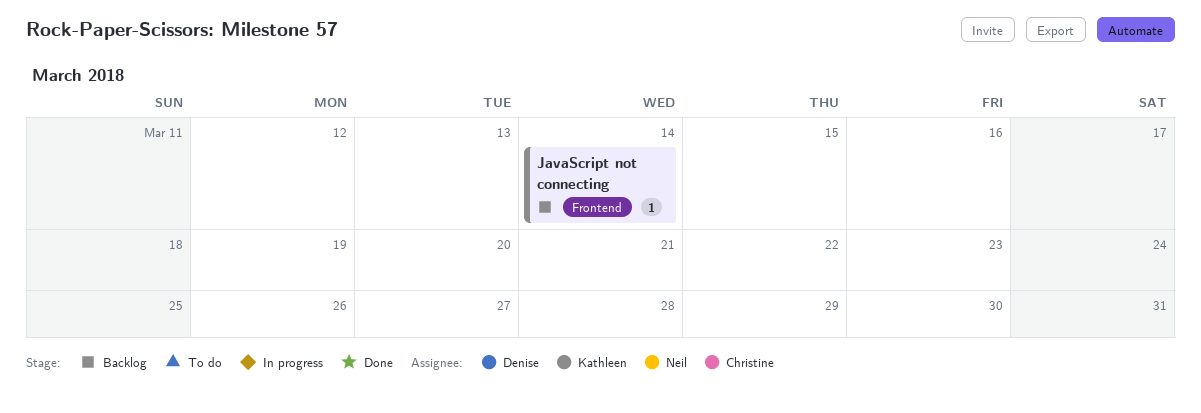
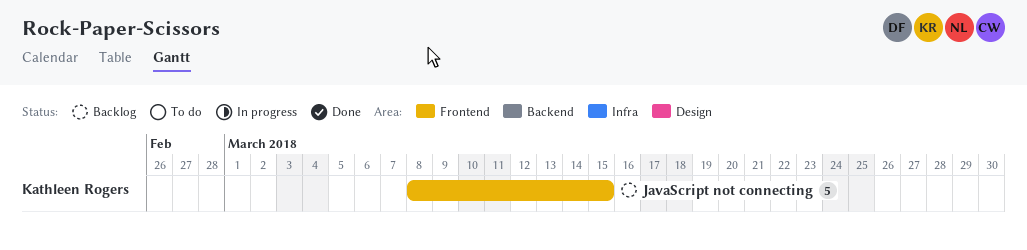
JavaScript not connecting, estimate: 1 -> 5
JavaScript not connecting, due: Mar 14 -> Mar 15

